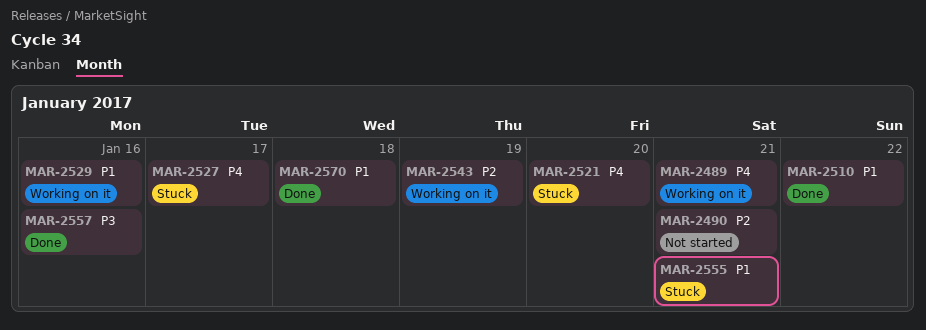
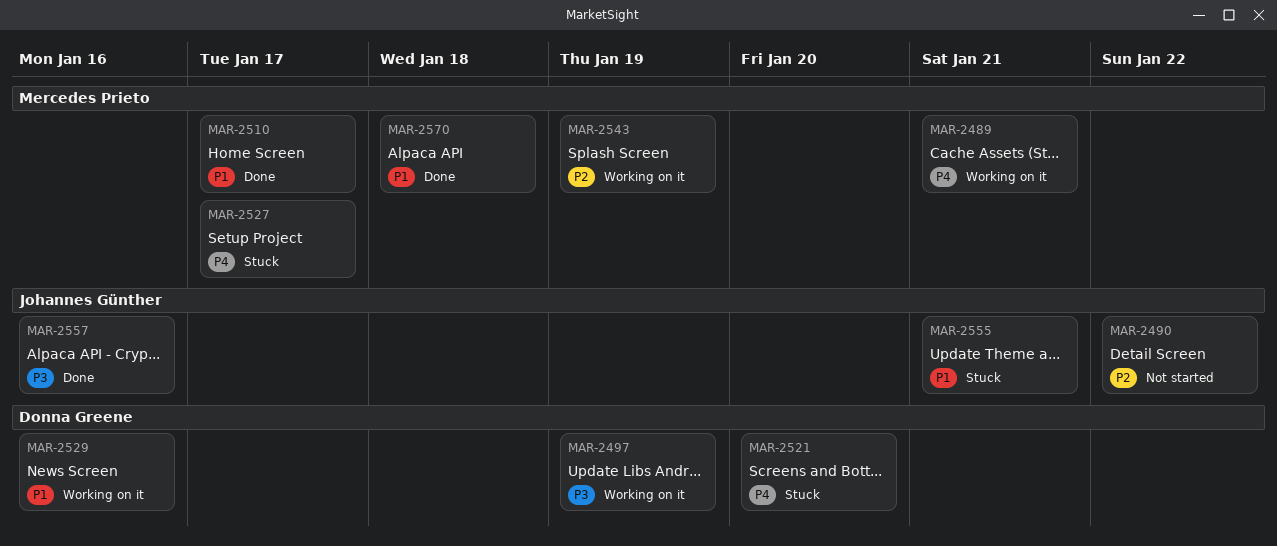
MAR-2490, due: Jan 21 -> Jan 22
MAR-2497: none -> present
MAR-2510, due: Jan 22 -> Jan 17

